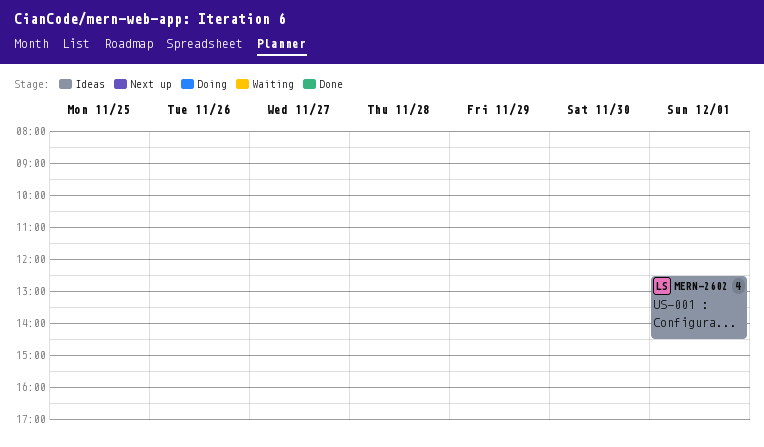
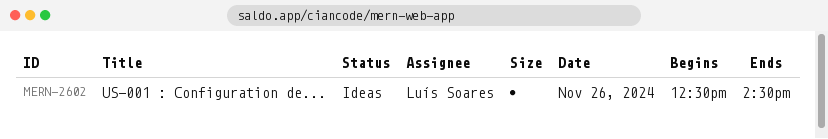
MERN-2602, estimate: 4 -> 1
MERN-2602, day: Dec 1 -> Nov 26

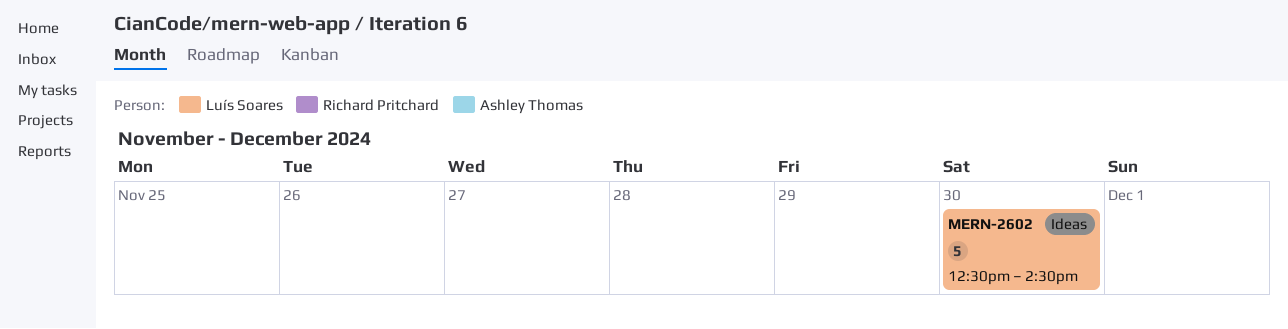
MERN-2602, estimate: 1 -> 5
MERN-2602, day: Nov 26 -> Nov 30

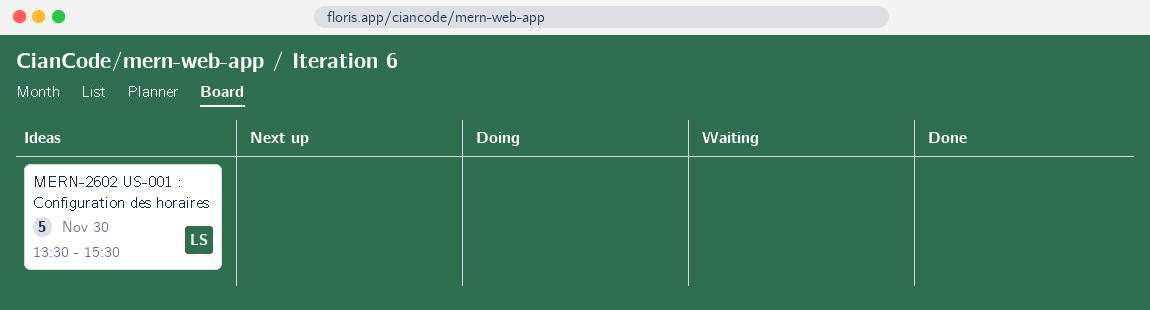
MERN-2602, begins: 12:30 -> 13:30
MERN-2602, ends: 14:30 -> 15:30

